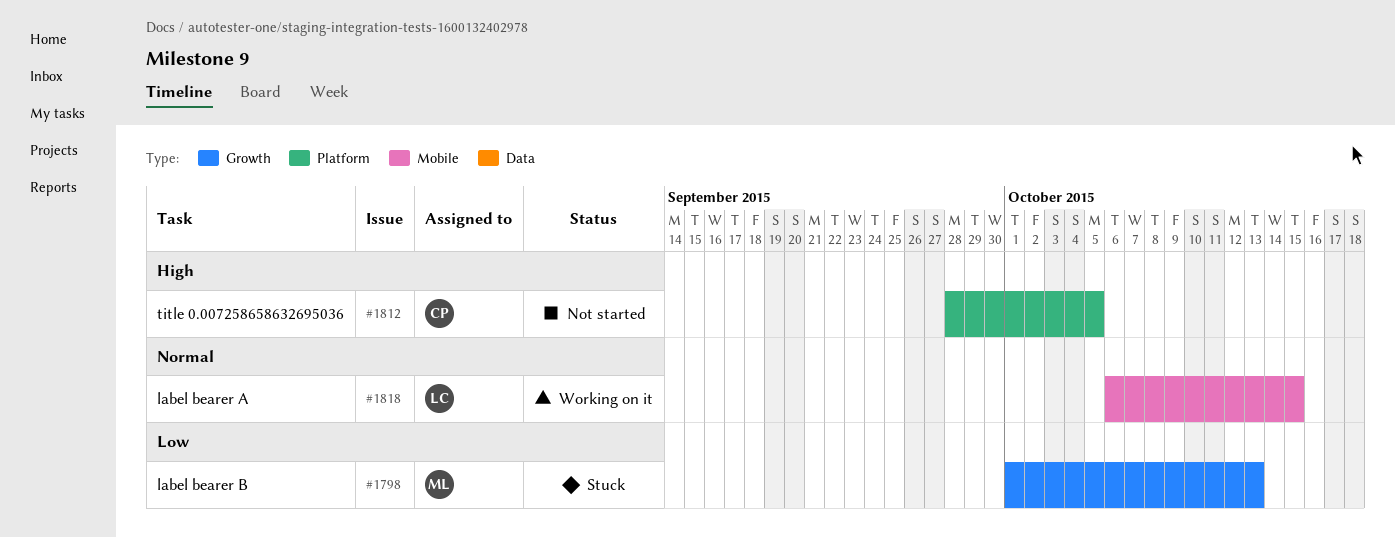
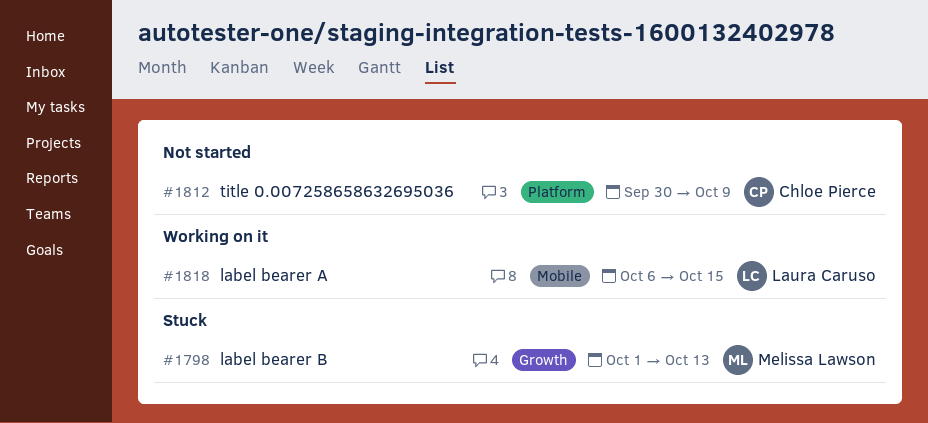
#1812, start: Sep 28 -> Sep 30
#1812, due: Oct 5 -> Oct 9

